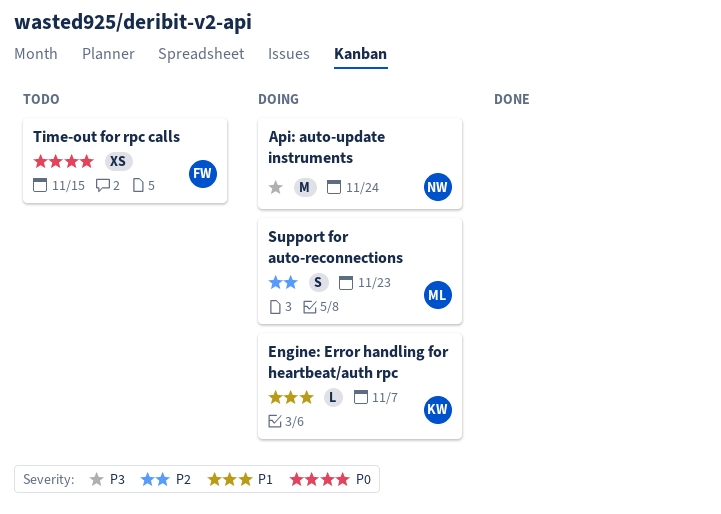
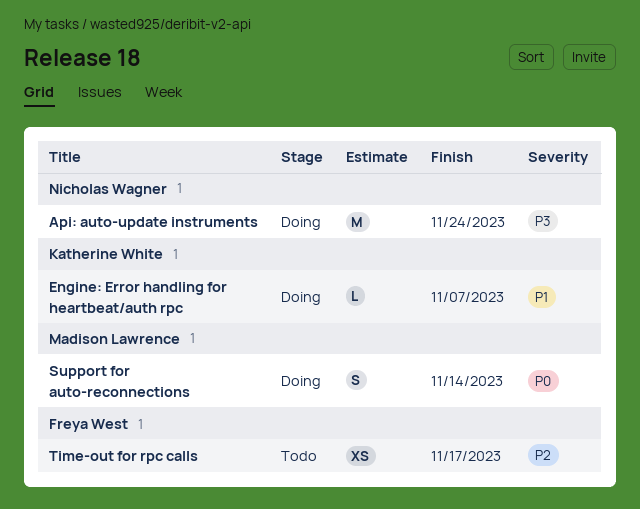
Support for auto-reconnections, priority: P2 -> P0
Support for auto-reconnections, due: Nov 23 -> Nov 14
Time-out for rpc calls, priority: P0 -> P2
Time-out for rpc calls, due: Nov 15 -> Nov 17

